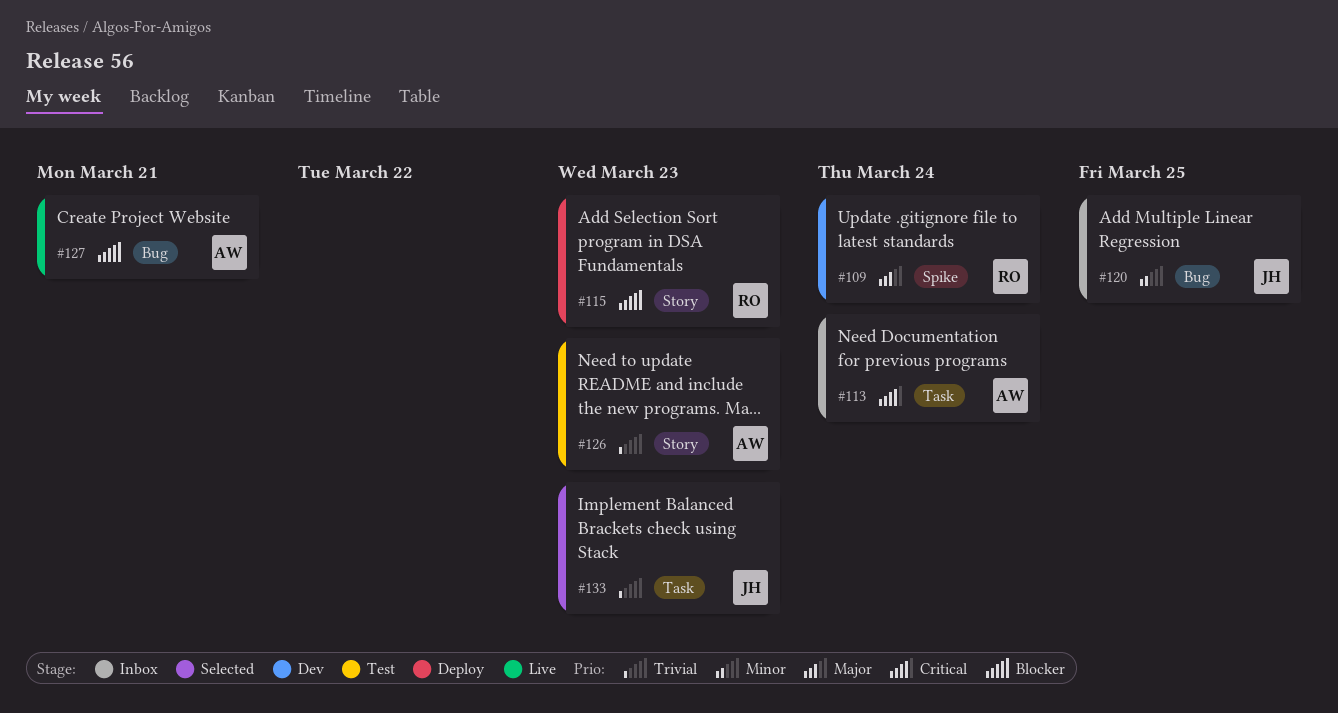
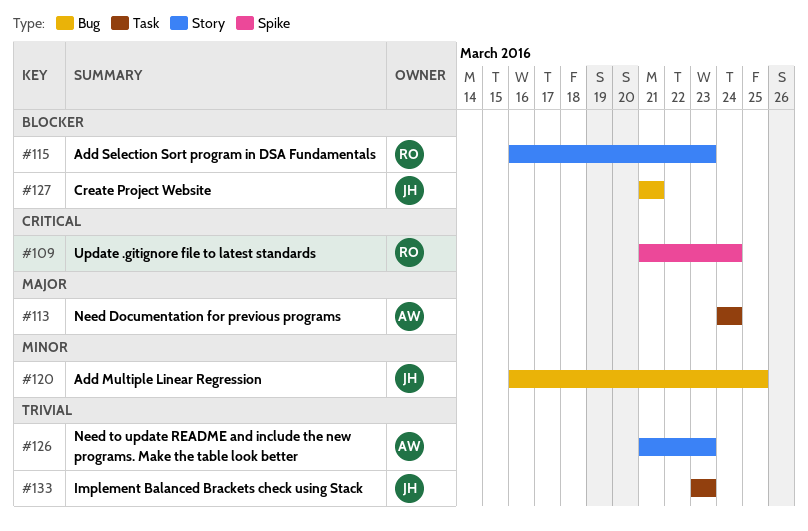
#109, priority: Major -> Critical
#113, priority: Critical -> Major
#127, owner: AW -> JH

